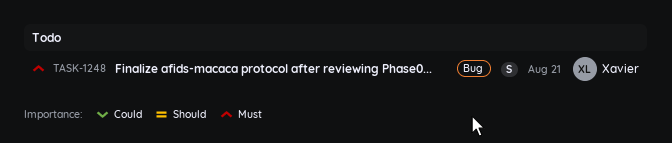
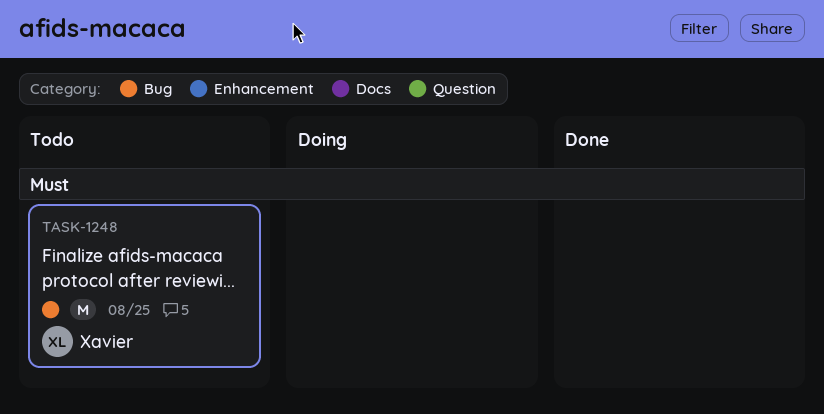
TASK-1248, estimate: S -> M
TASK-1248, due: Aug 21 -> Aug 25

